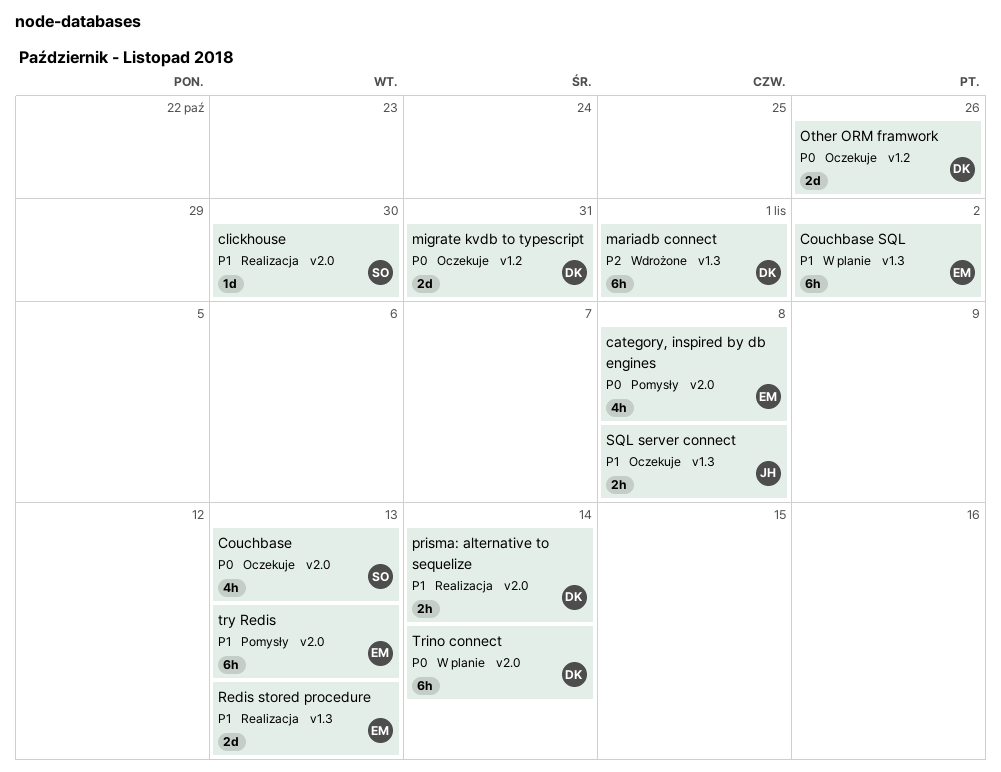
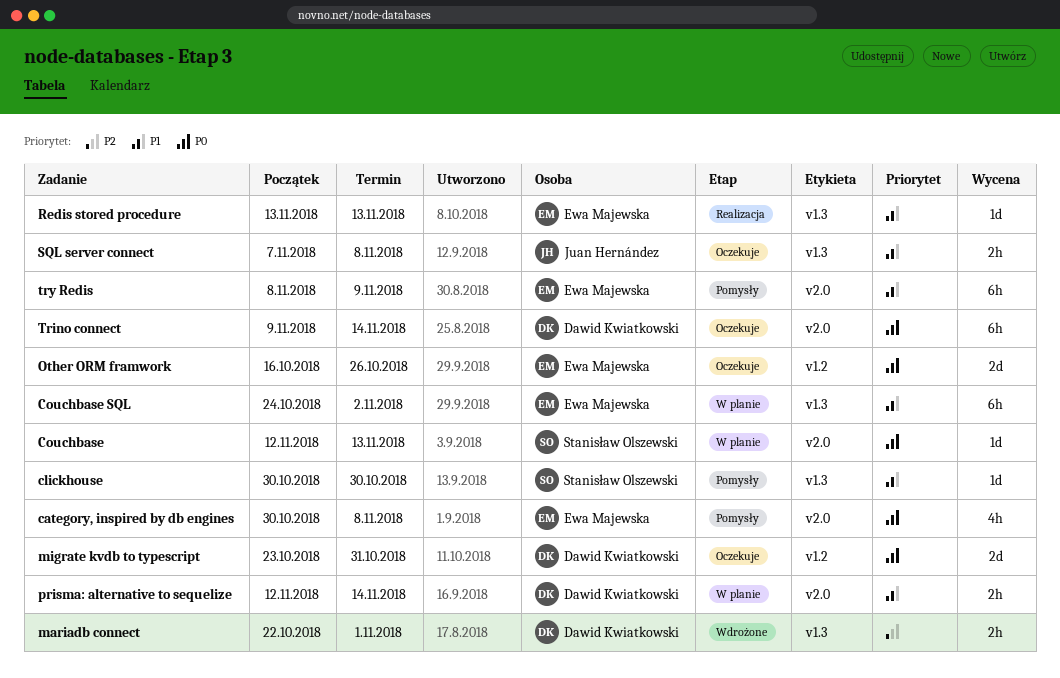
clickhouse, status: Realizacja -> Pomysły
clickhouse, label: v2.0 -> v1.3
Couchbase, status: Oczekuje -> W planie
Couchbase, estimate: 4h -> 1d
mariadb connect, estimate: 6h -> 2h
Other ORM framwork, owner: Dawid Kwiatkowski -> Ewa Majewska
prisma: alternative to sequelize, status: Realizacja -> W planie
Redis stored procedure, estimate: 2d -> 1d
Trino connect, status: W planie -> Oczekuje
try Redis, due: Nov 13 -> Nov 9

